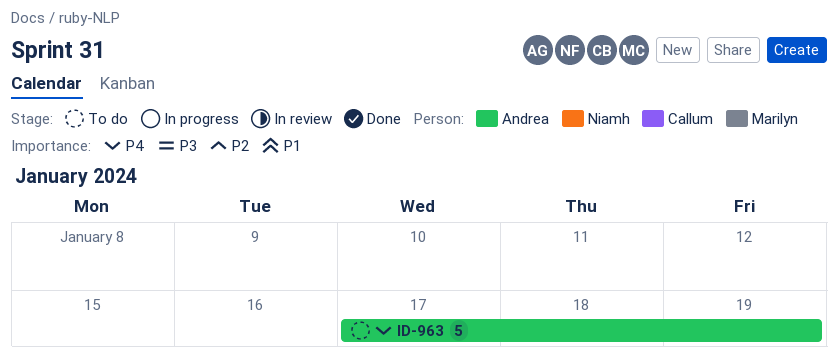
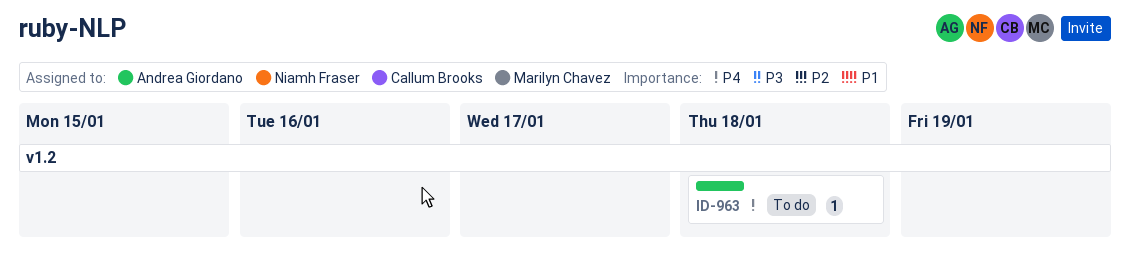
ID-963, estimate: 5 -> 1
ID-963, due: Jan 19 -> Jan 18

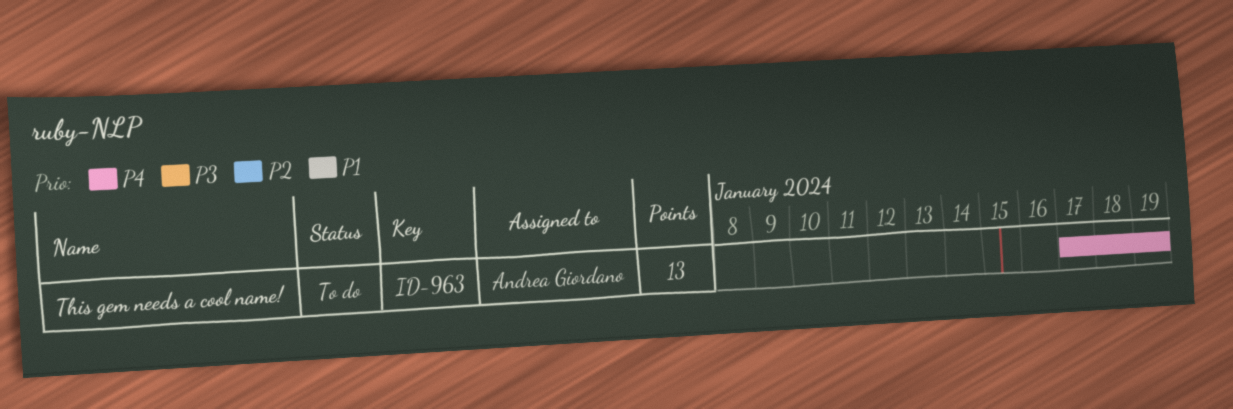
ID-963, estimate: 1 -> 13
ID-963, due: Jan 18 -> Jan 19

